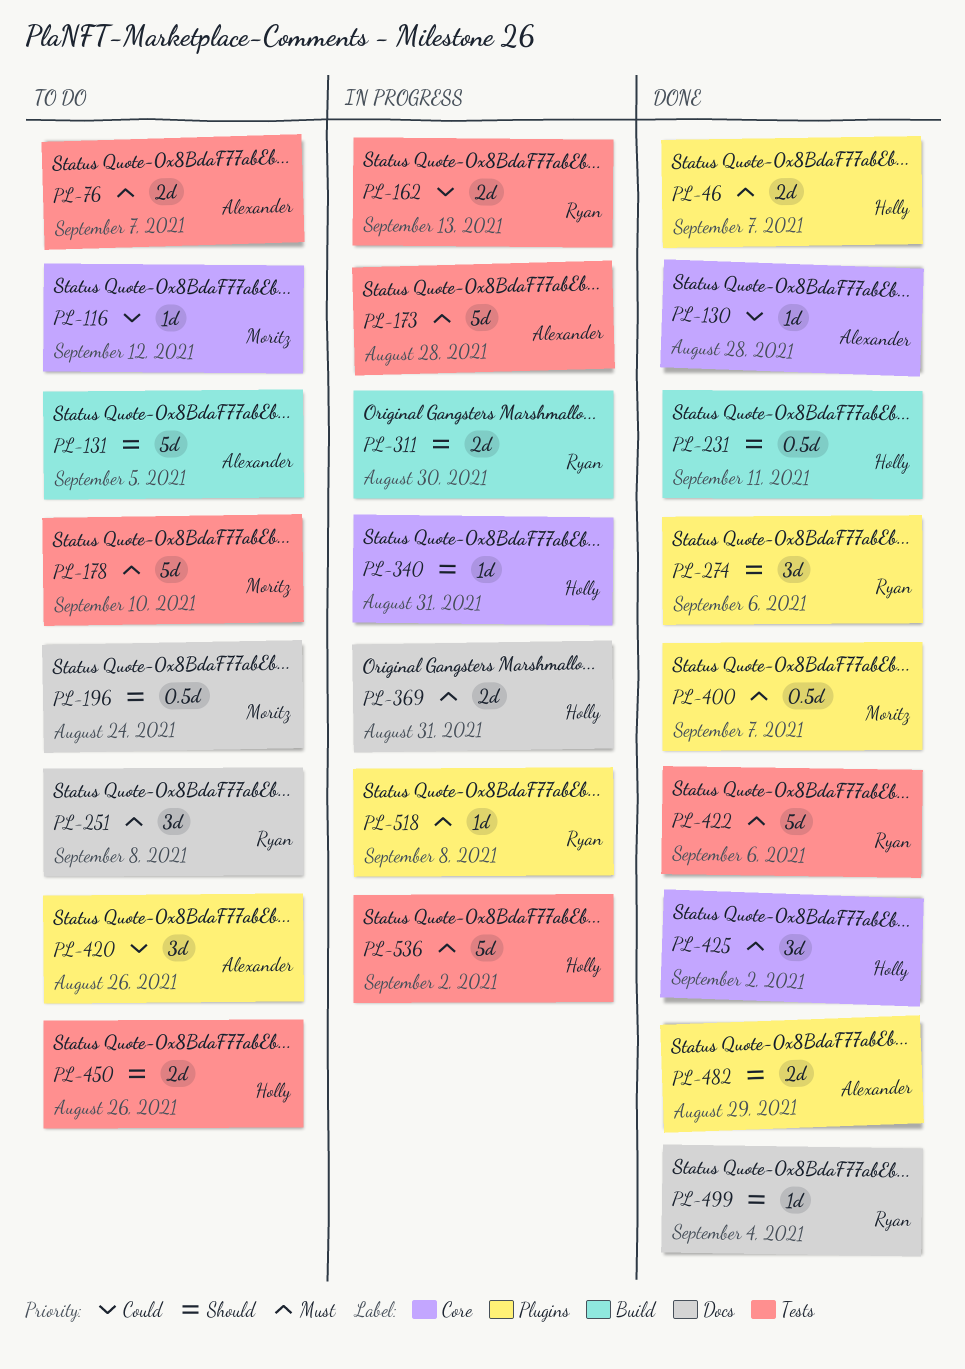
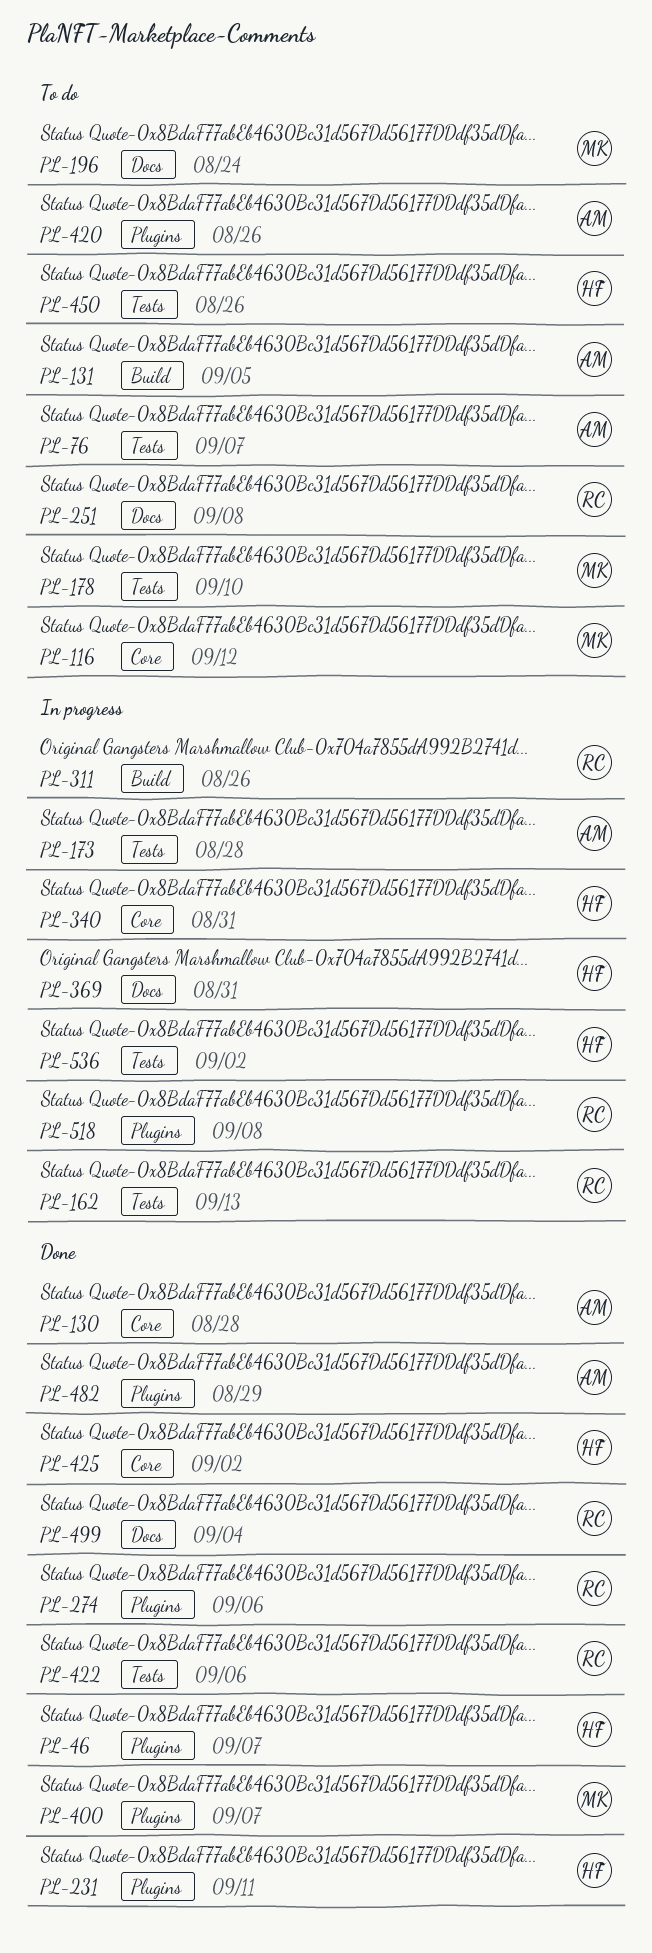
PL-231, label: Build -> Plugins
PL-311, due: Aug 30 -> Aug 26

